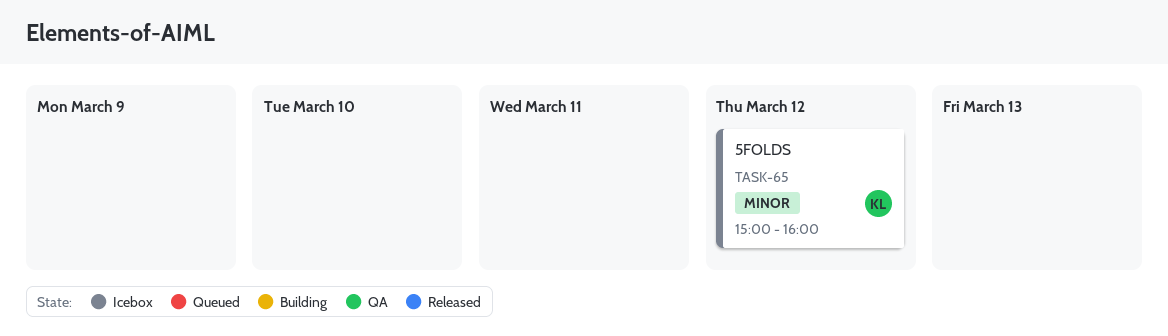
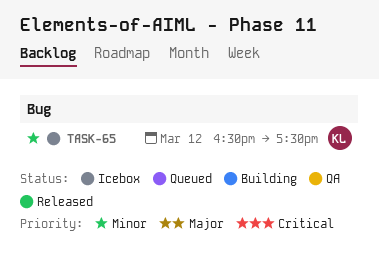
TASK-65, begins: 15:00 -> 16:30
TASK-65, ends: 16:00 -> 17:30

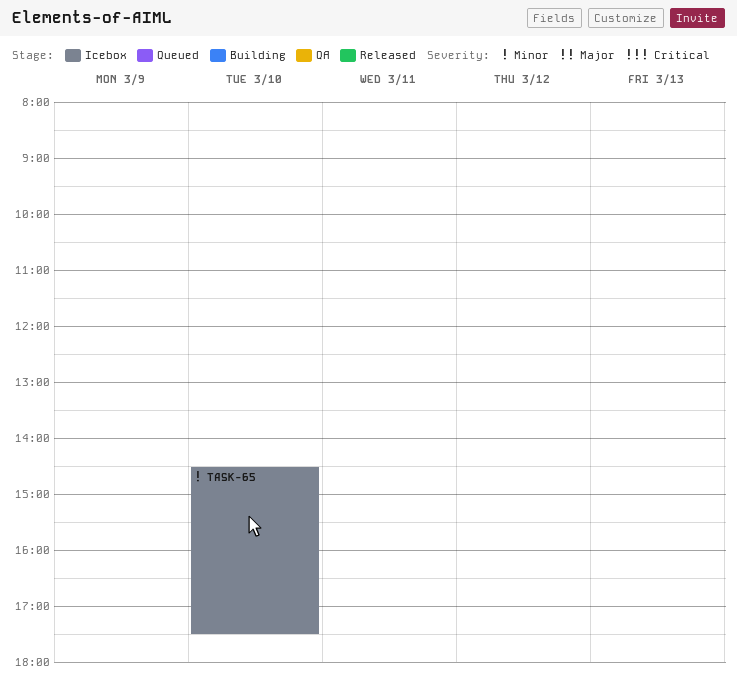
TASK-65, day: Mar 12 -> Mar 10
TASK-65, begins: 16:30 -> 14:30

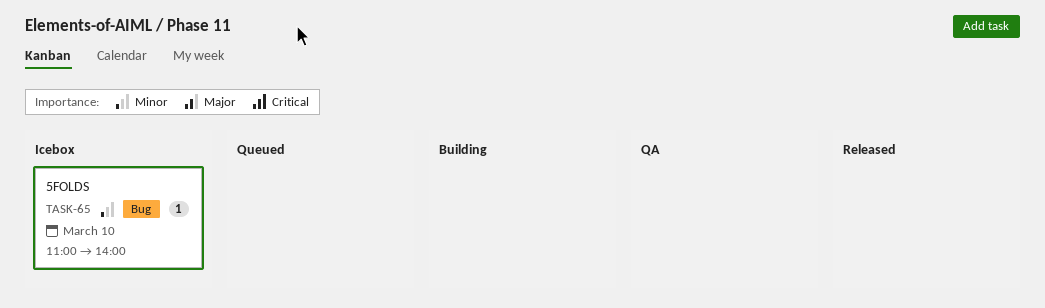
TASK-65, begins: 14:30 -> 11:00
TASK-65, ends: 17:30 -> 14:00

